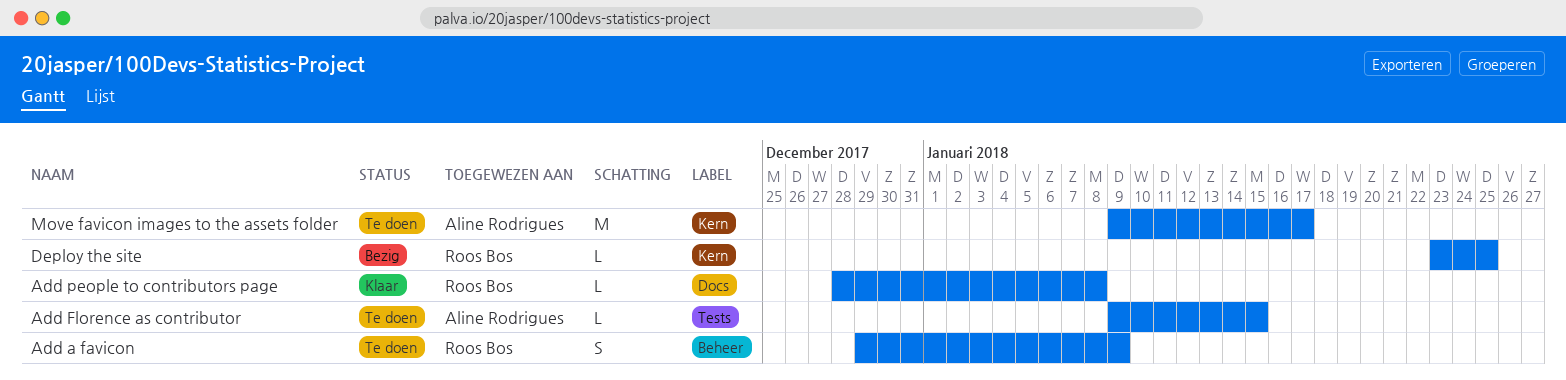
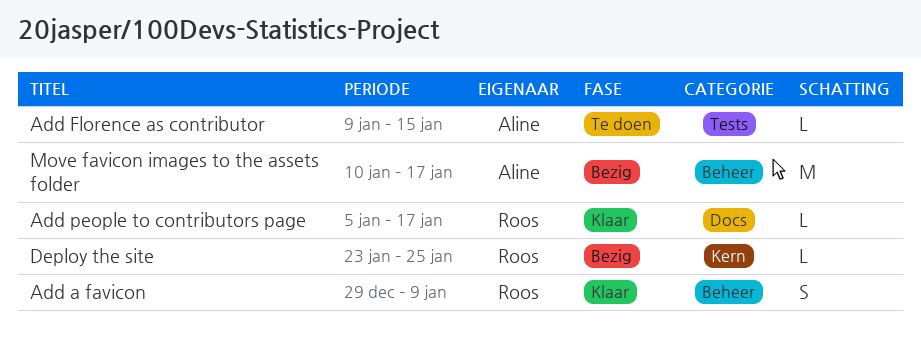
Add a favicon, status: Te doen -> Klaar
Add people to contributors page, start: Dec 28 -> Jan 5
Add people to contributors page, due: Jan 8 -> Jan 17
Move favicon images to the assets folder, status: Te doen -> Bezig
Move favicon images to the assets folder, label: Kern -> Beheer
Move favicon images to the assets folder, start: Jan 9 -> Jan 10

